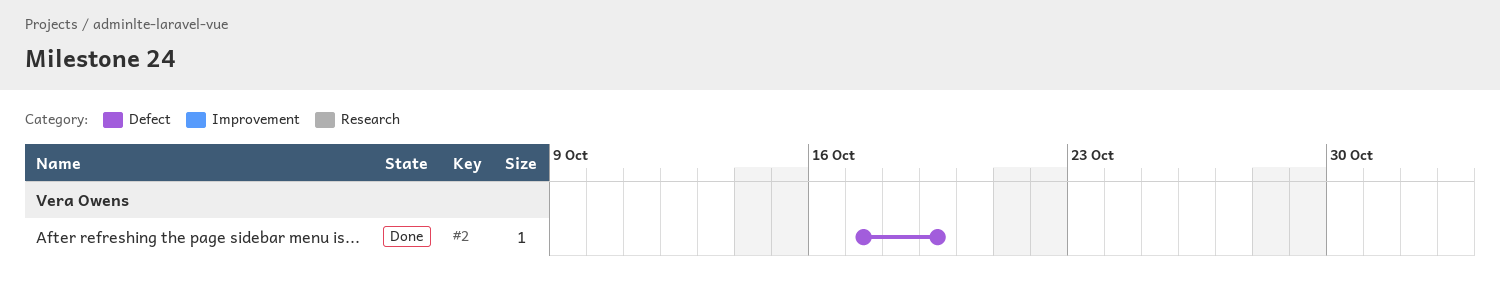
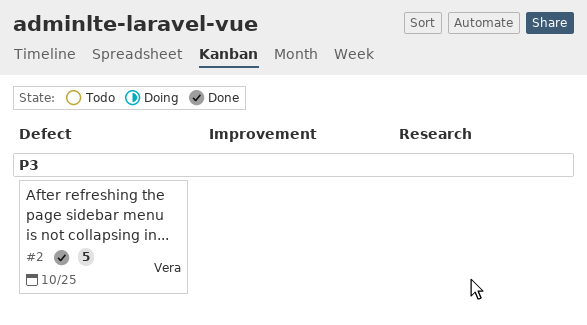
#2, estimate: 1 -> 5
#2, due: Oct 19 -> Oct 25

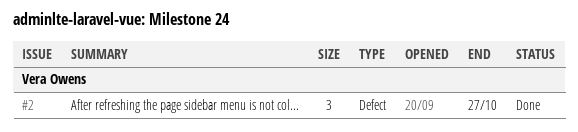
#2, estimate: 5 -> 3
#2, due: Oct 25 -> Oct 27

